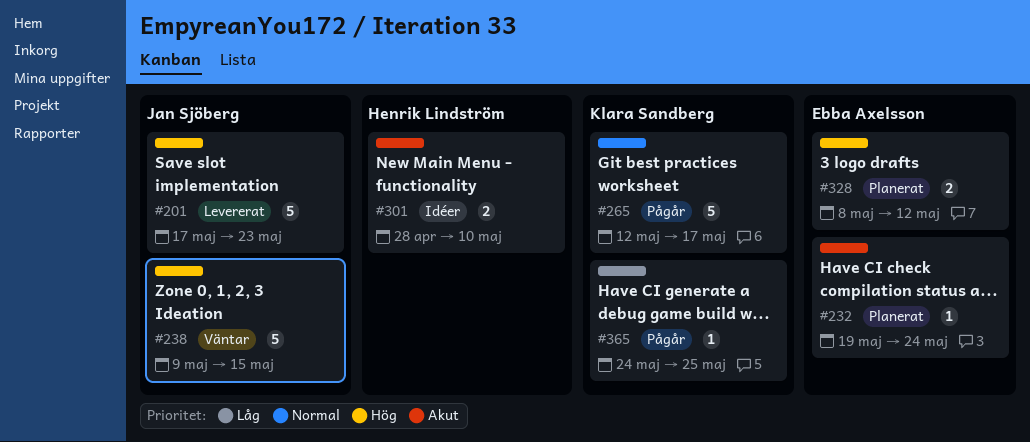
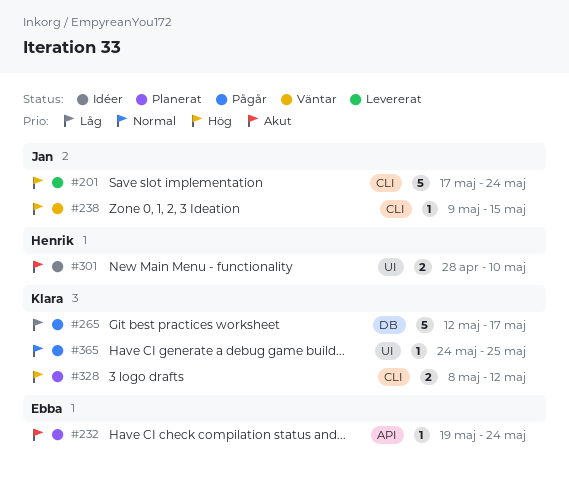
#201, due: May 23 -> May 24
#238, estimate: 5 -> 1
#265, priority: Normal -> Låg
#328, owner: Ebba Axelsson -> Klara Sandberg
#365, priority: Låg -> Normal

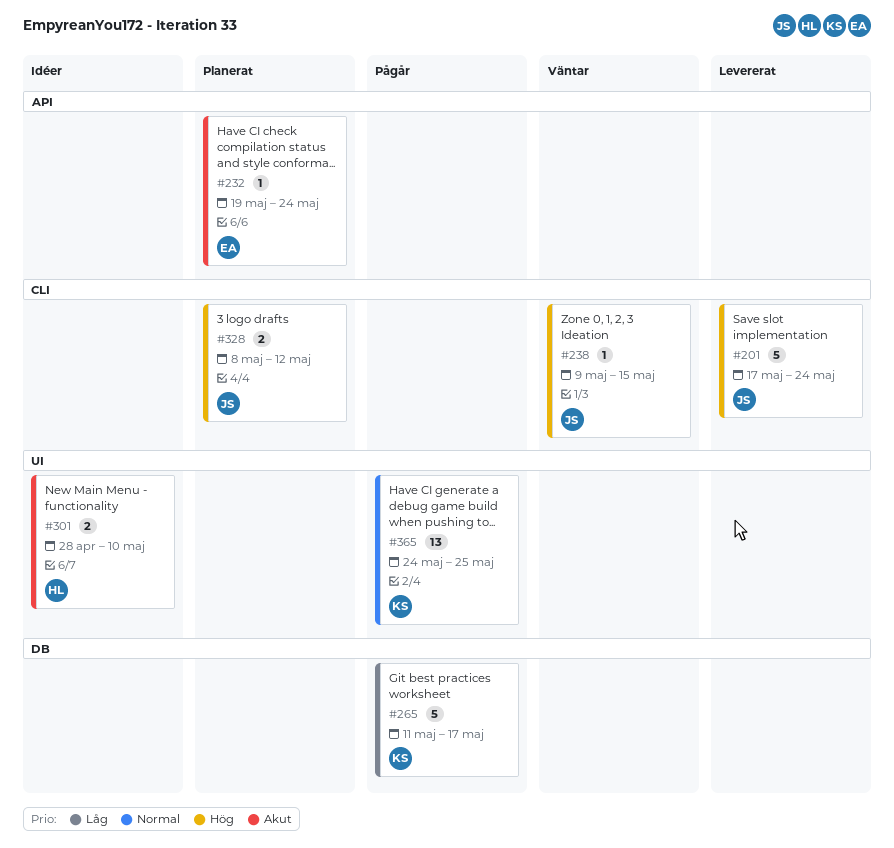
#265, start: May 12 -> May 11
#328, owner: Klara -> Jan
#365, estimate: 1 -> 13

